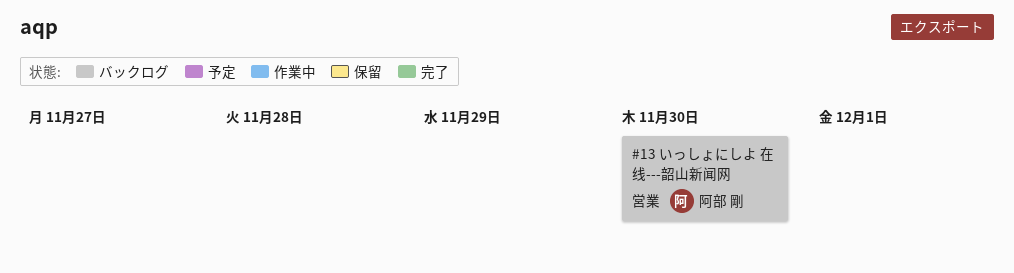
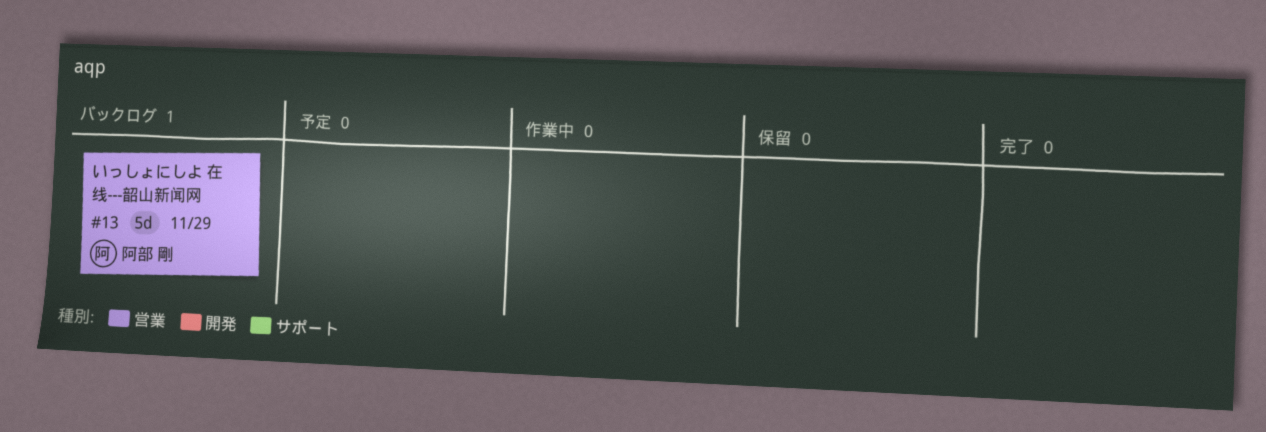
#13, due: Nov 30 -> Nov 29

